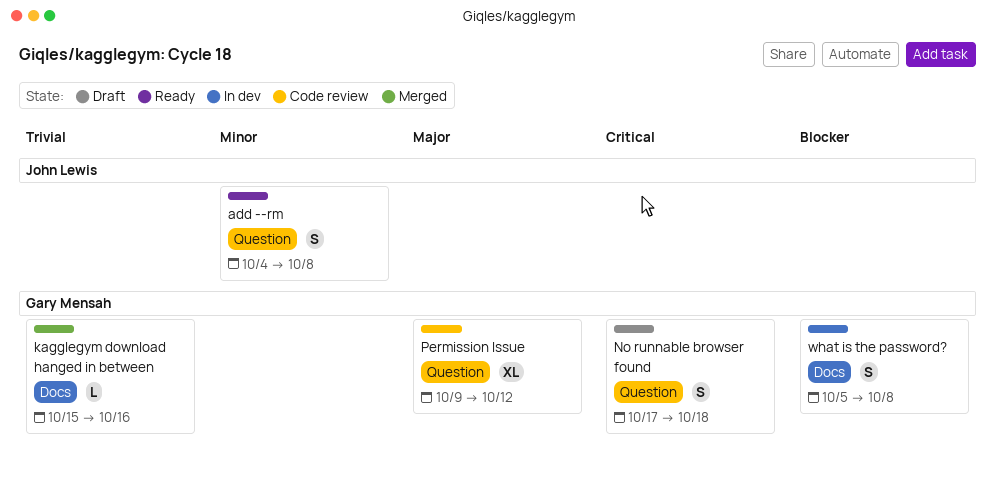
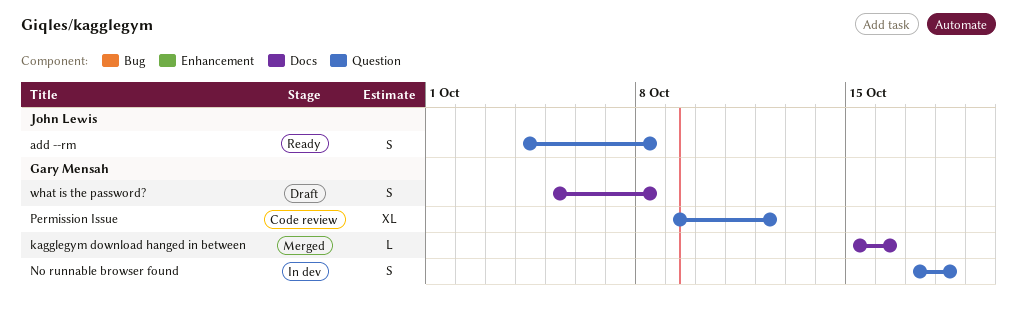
No runnable browser found, status: Draft -> In dev
what is the password?, status: In dev -> Draft

